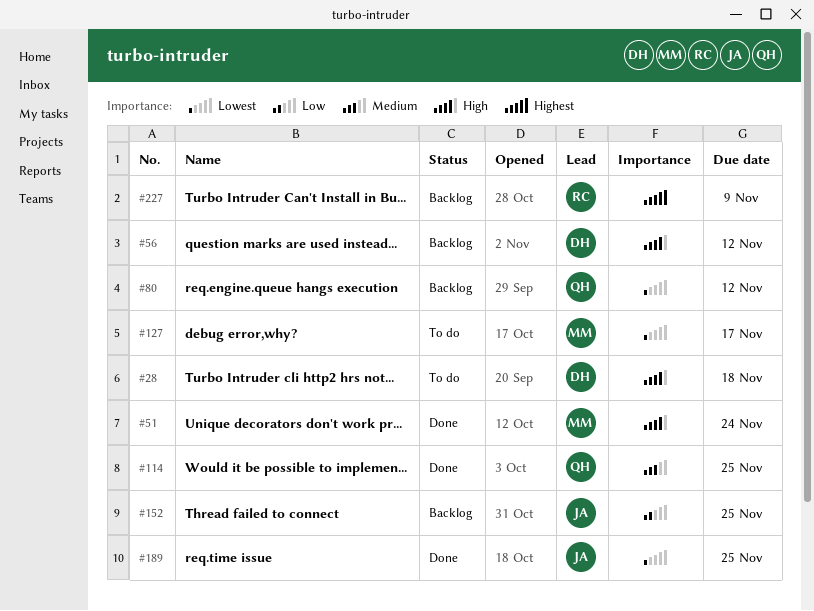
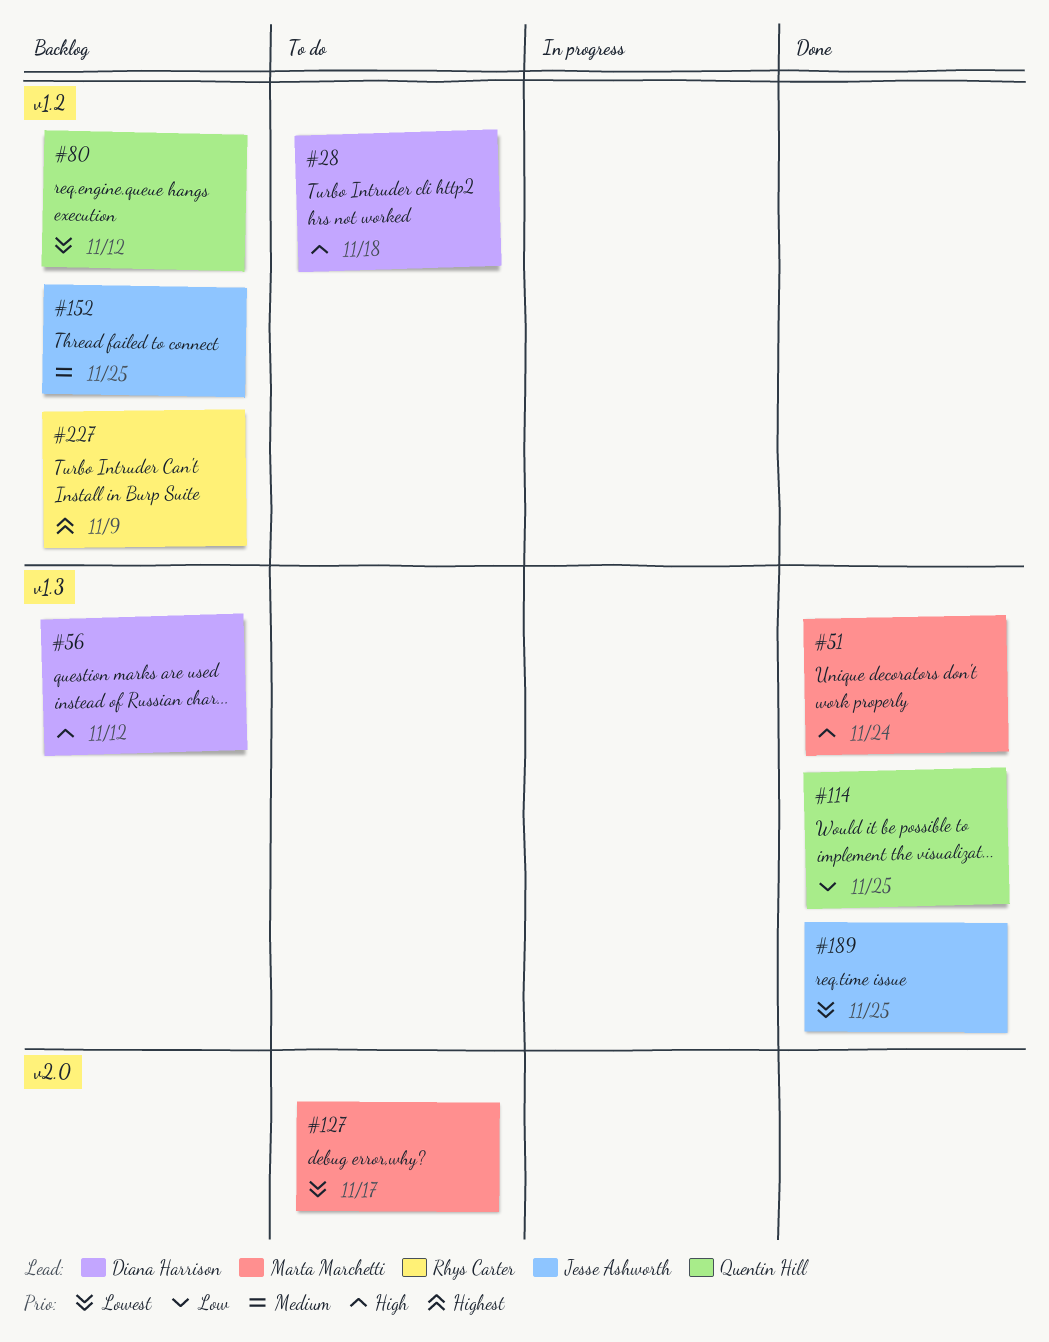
#114, priority: Medium -> Low
#152, priority: Low -> Medium

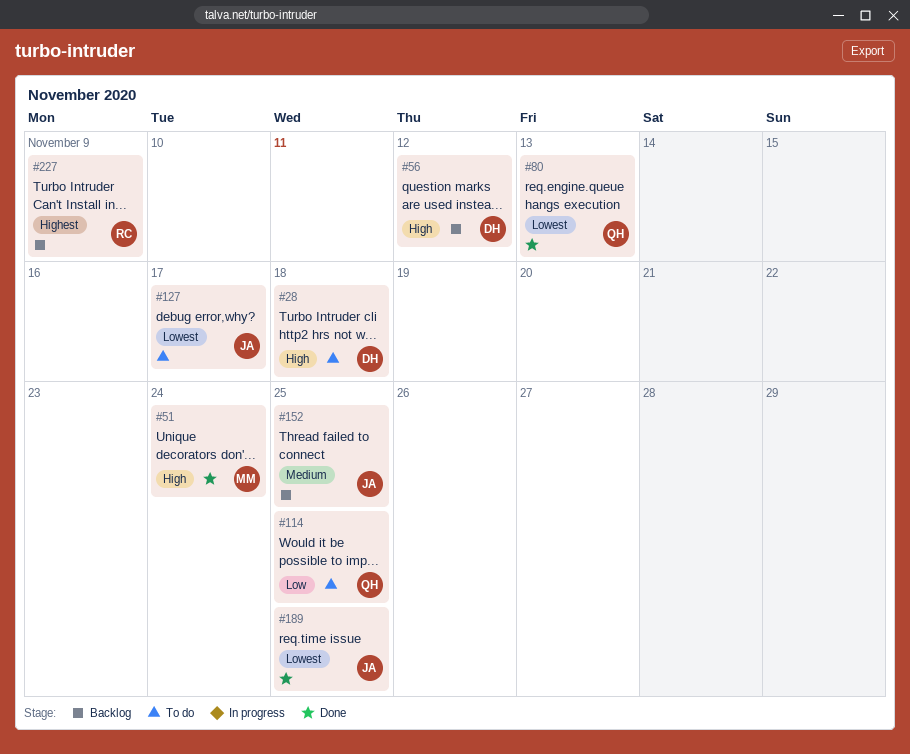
#80, status: Backlog -> Done
#80, due: Nov 12 -> Nov 13
#114, status: Done -> To do
#127, owner: Marta Marchetti -> Jesse Ashworth

